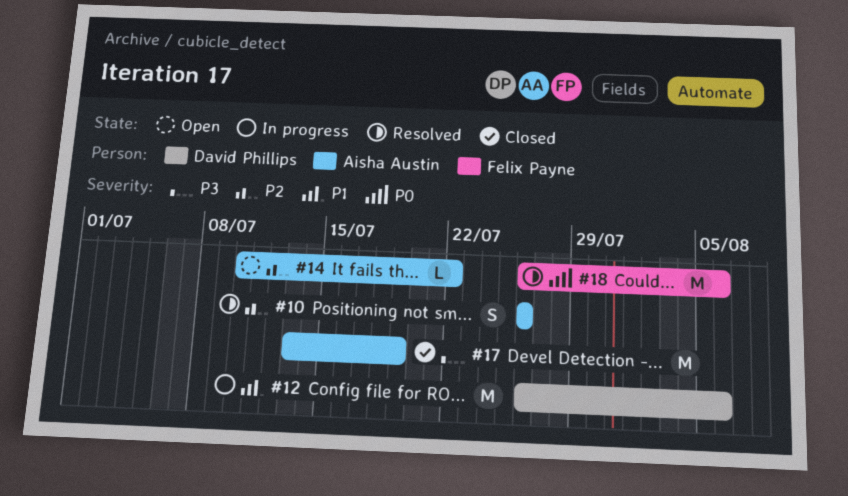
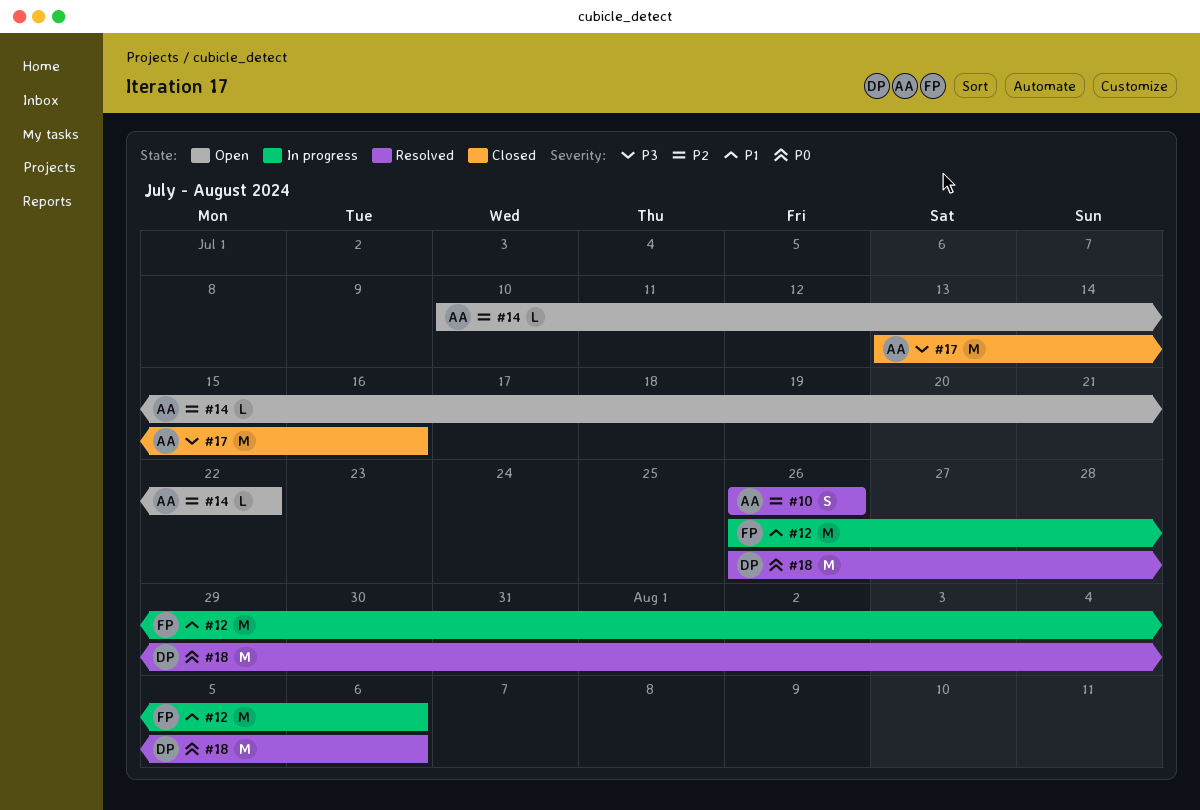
#12, owner: David Phillips -> Felix Payne
#17, due: Jul 19 -> Jul 16
#18, owner: Felix Payne -> David Phillips

